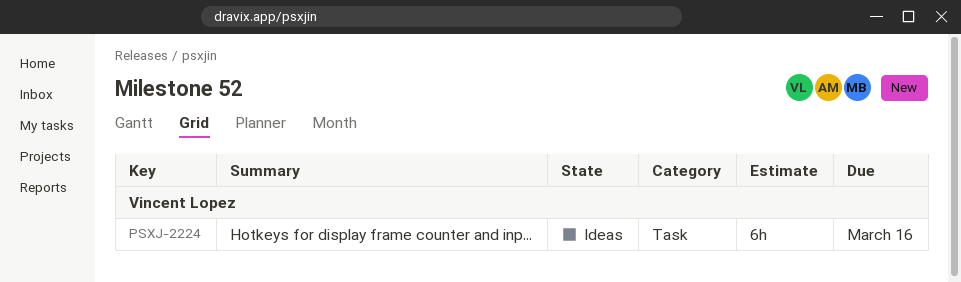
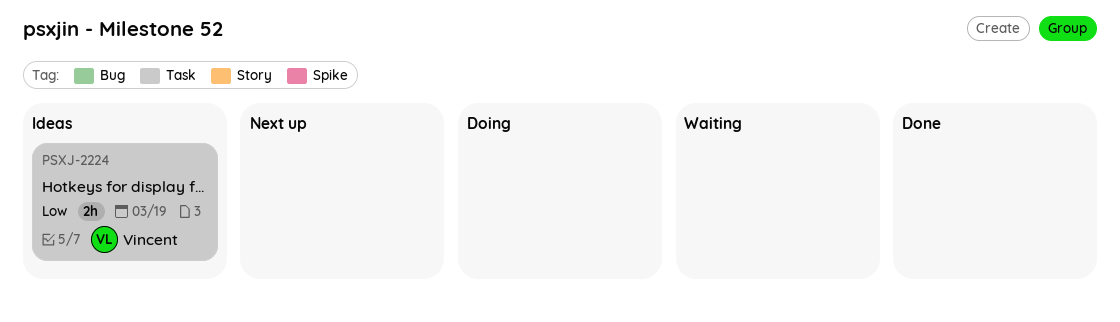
PSXJ-2224, estimate: 6h -> 2h
PSXJ-2224, due: Mar 16 -> Mar 19

